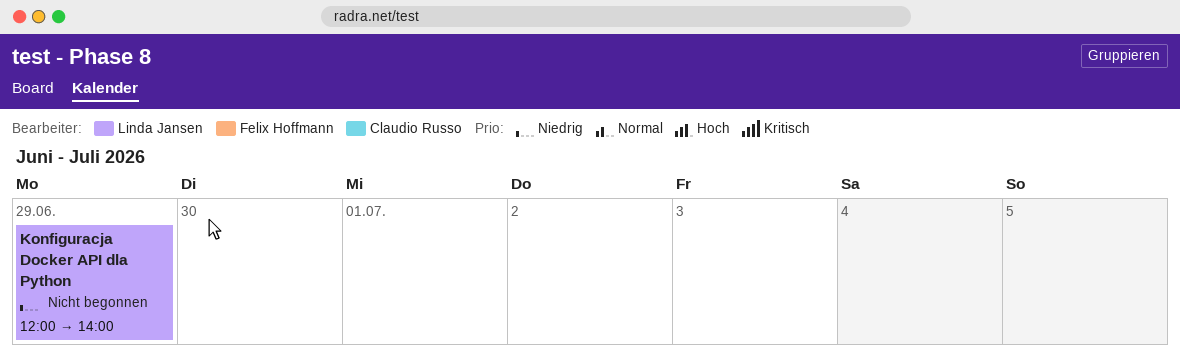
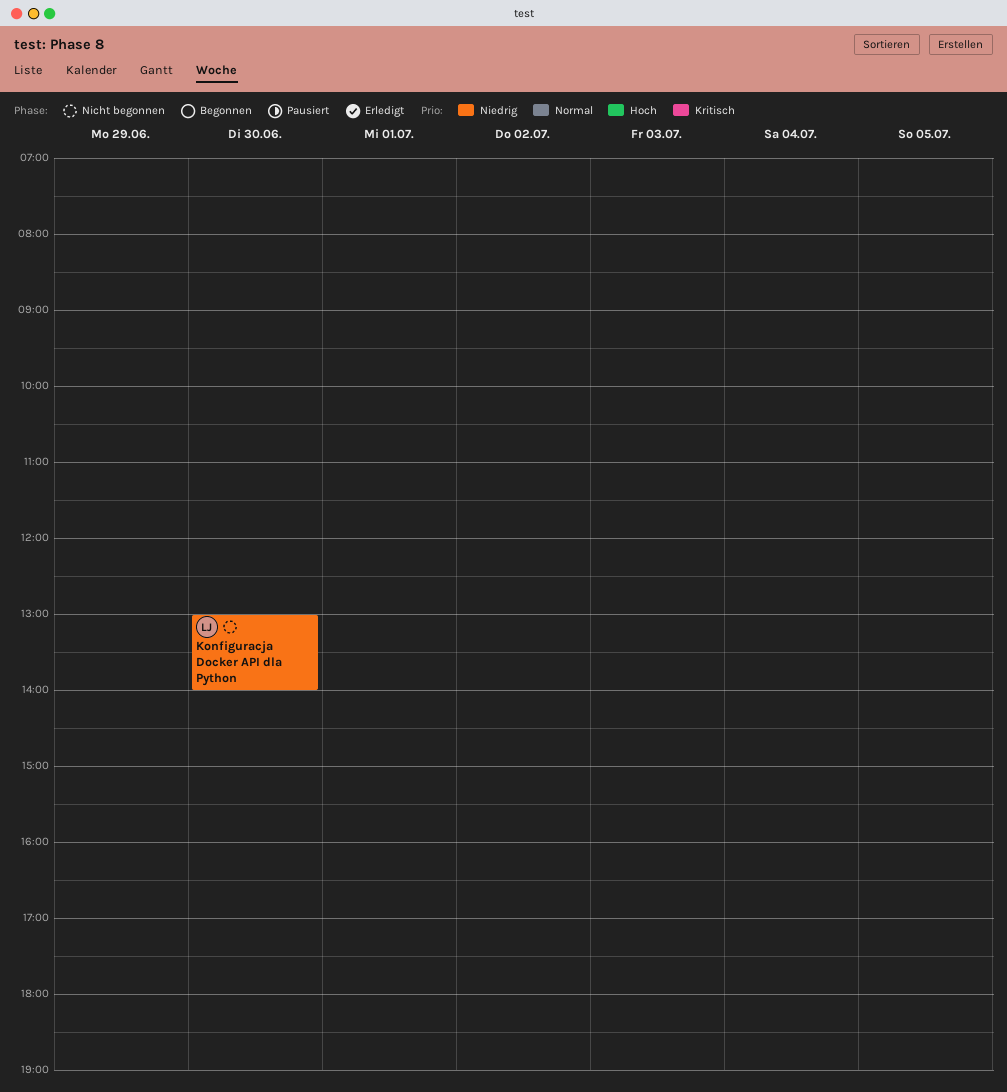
Konfiguracja Docker API dla Python, day: Jun 29 -> Jun 30
Konfiguracja Docker API dla Python, begins: 12:00 -> 13:00

